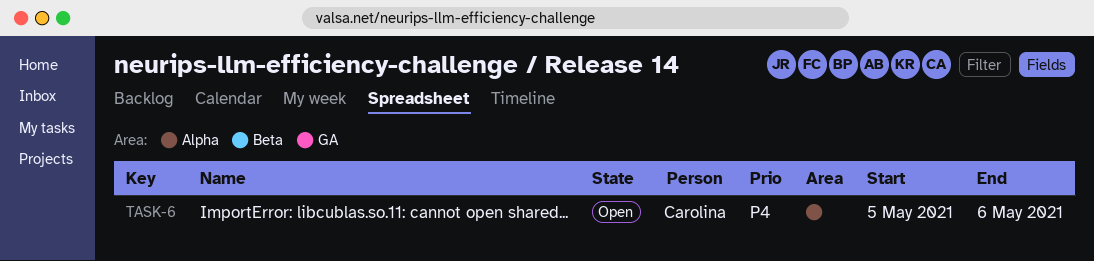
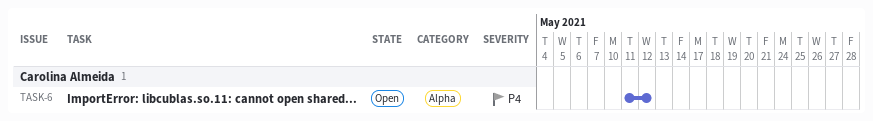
TASK-6, start: May 5 -> May 11
TASK-6, due: May 6 -> May 12

